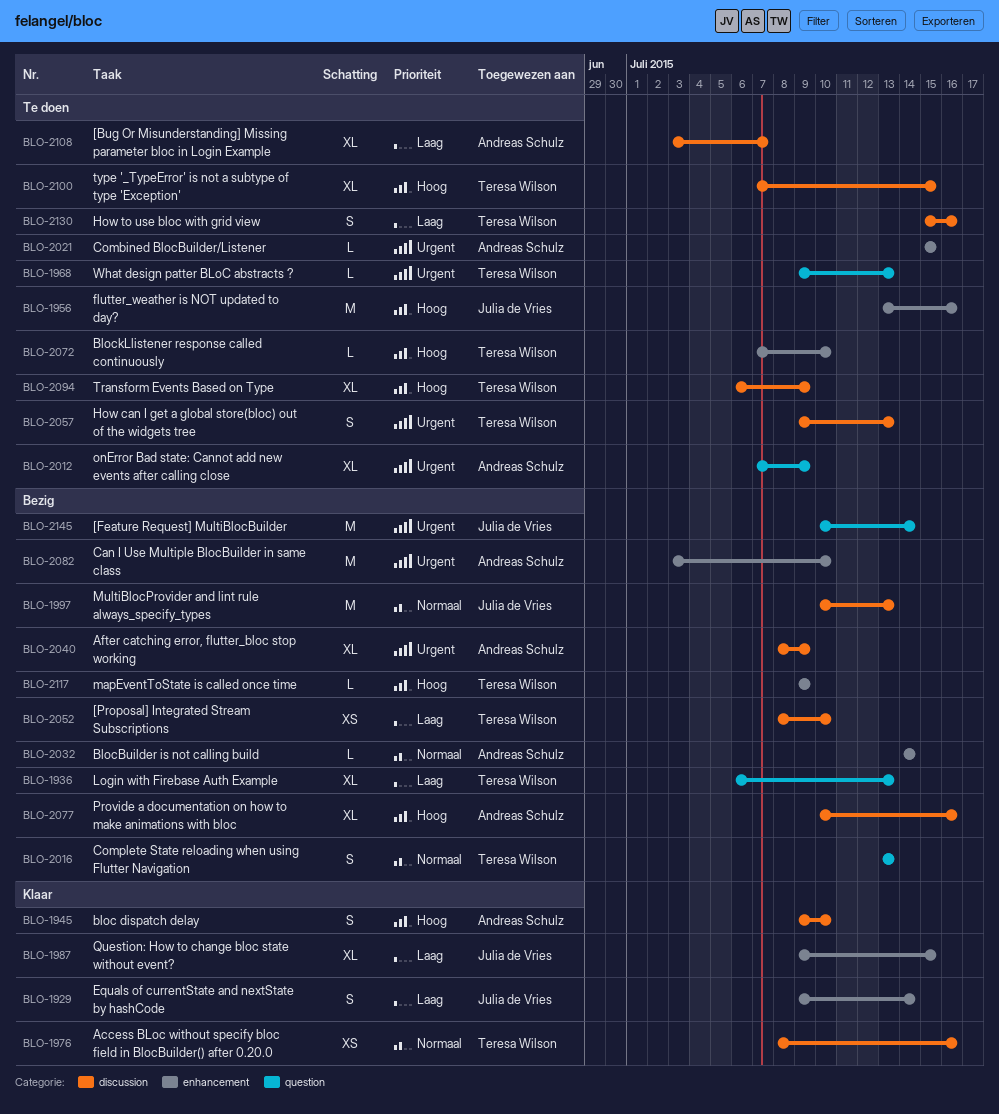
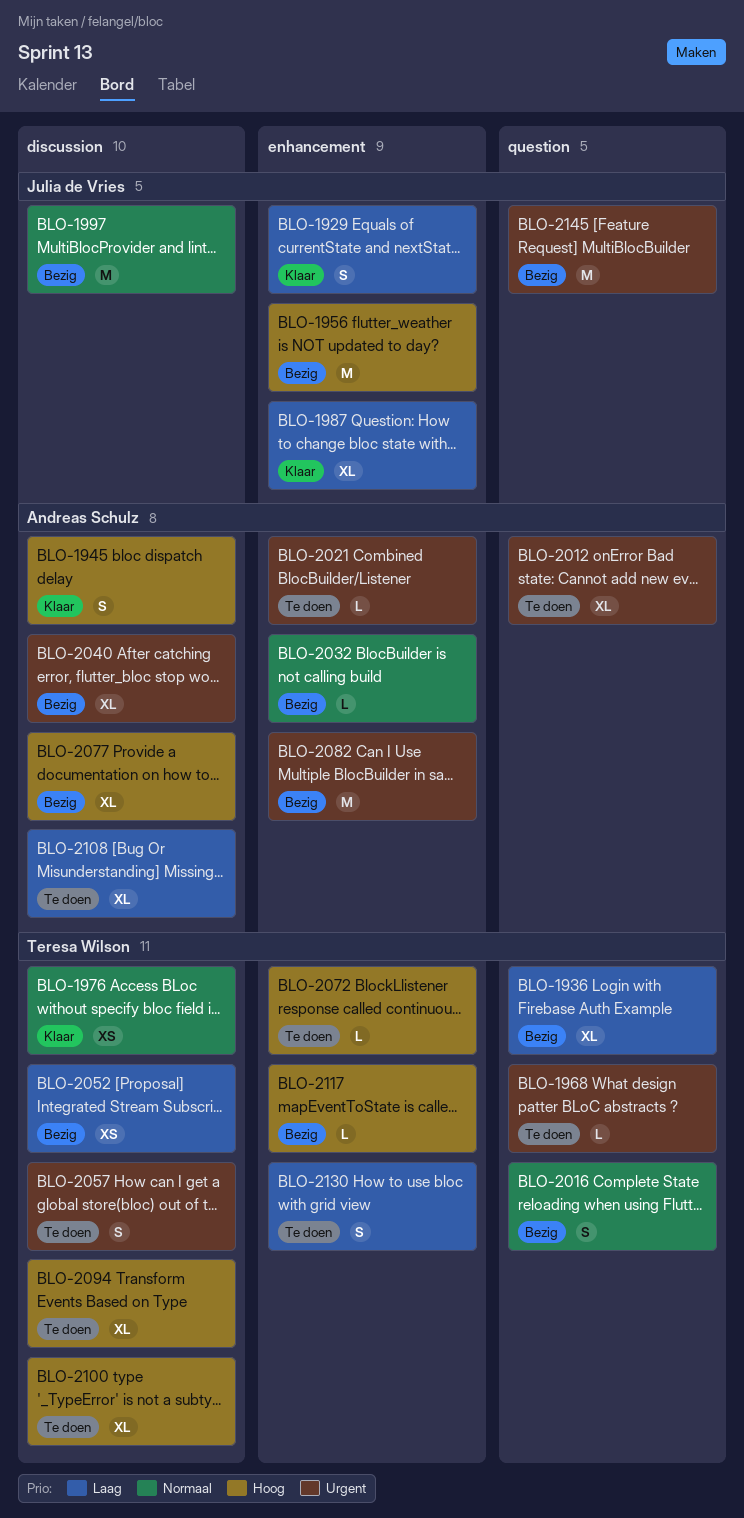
BLO-1956, status: Te doen -> Bezig
BLO-2130, label: discussion -> enhancement

